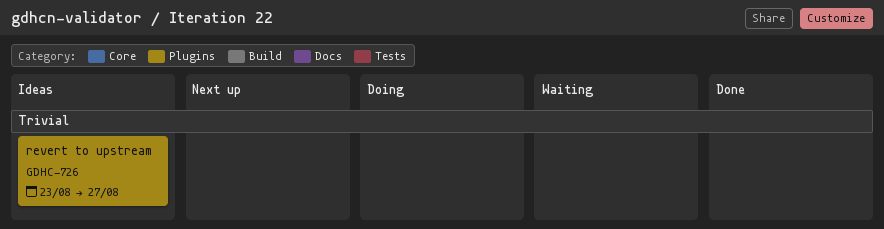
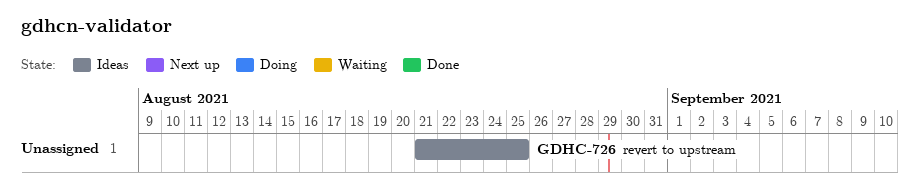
GDHC-726, start: Aug 23 -> Aug 21
GDHC-726, due: Aug 27 -> Aug 25

